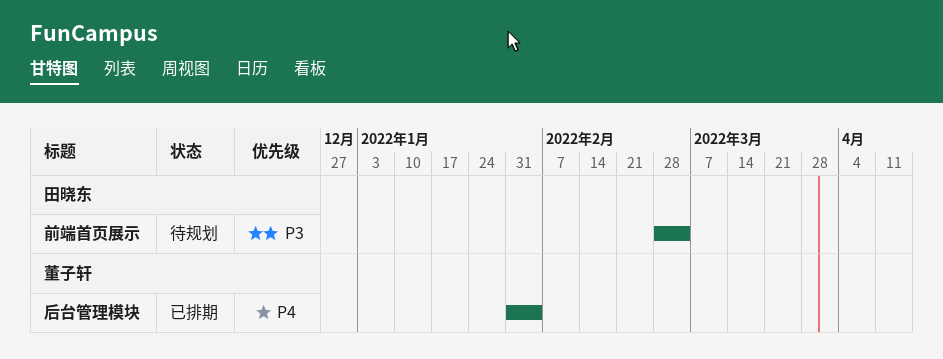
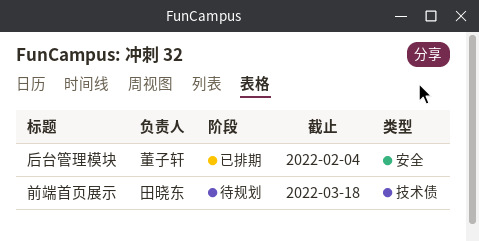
前端首页展示, due: Mar 4 -> Mar 18

